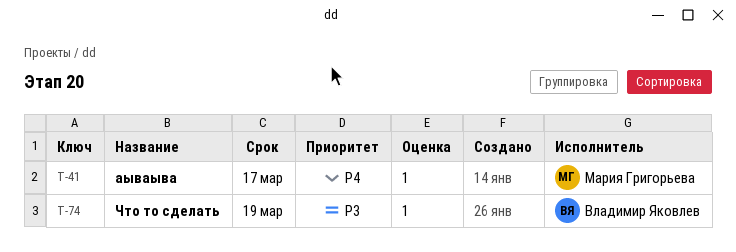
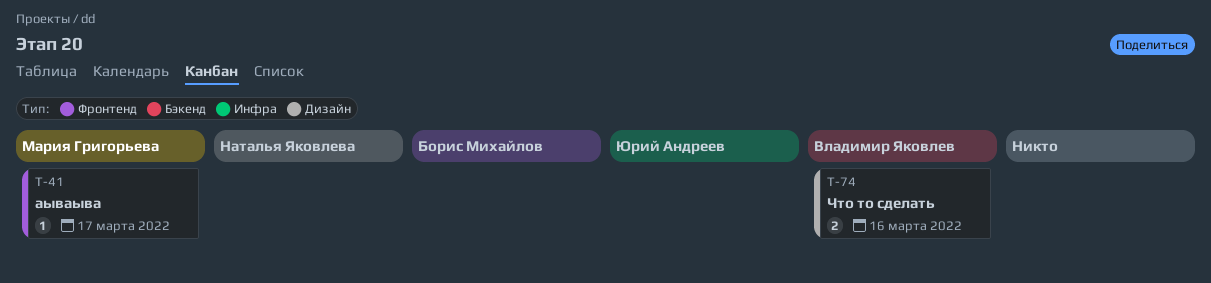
T-74, estimate: 1 -> 2
T-74, due: Mar 19 -> Mar 16

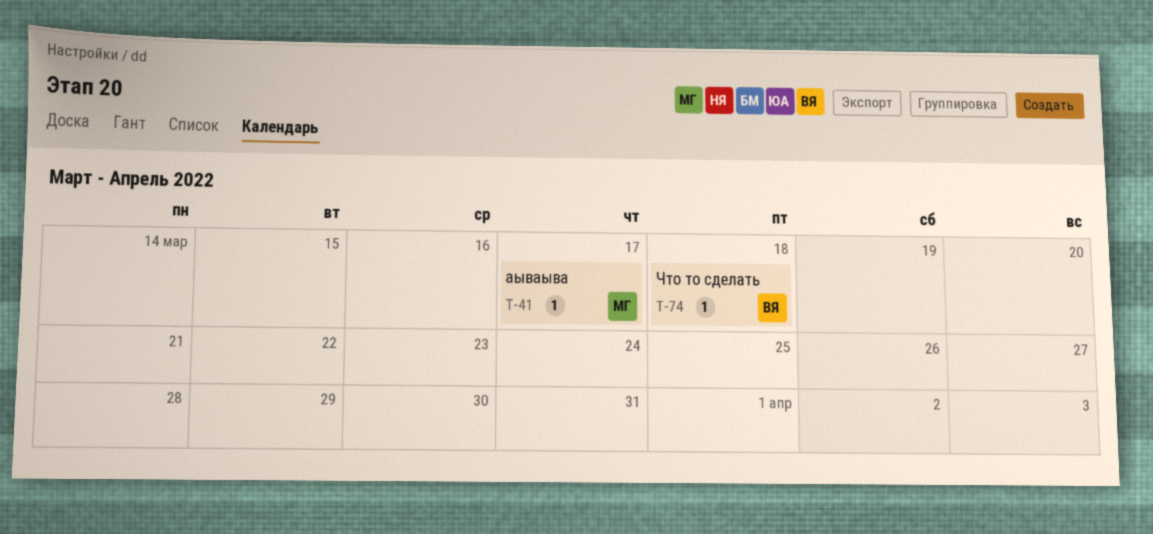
T-74, estimate: 2 -> 1
T-74, due: Mar 16 -> Mar 18

